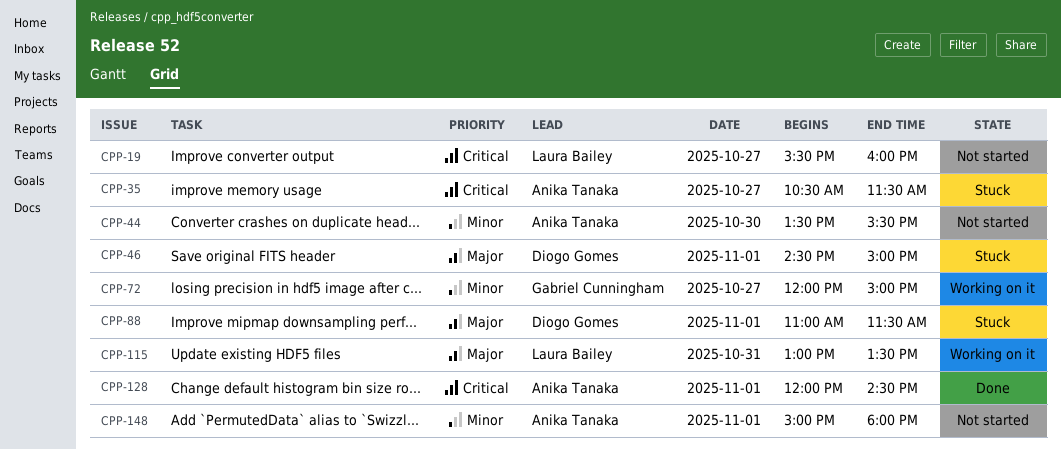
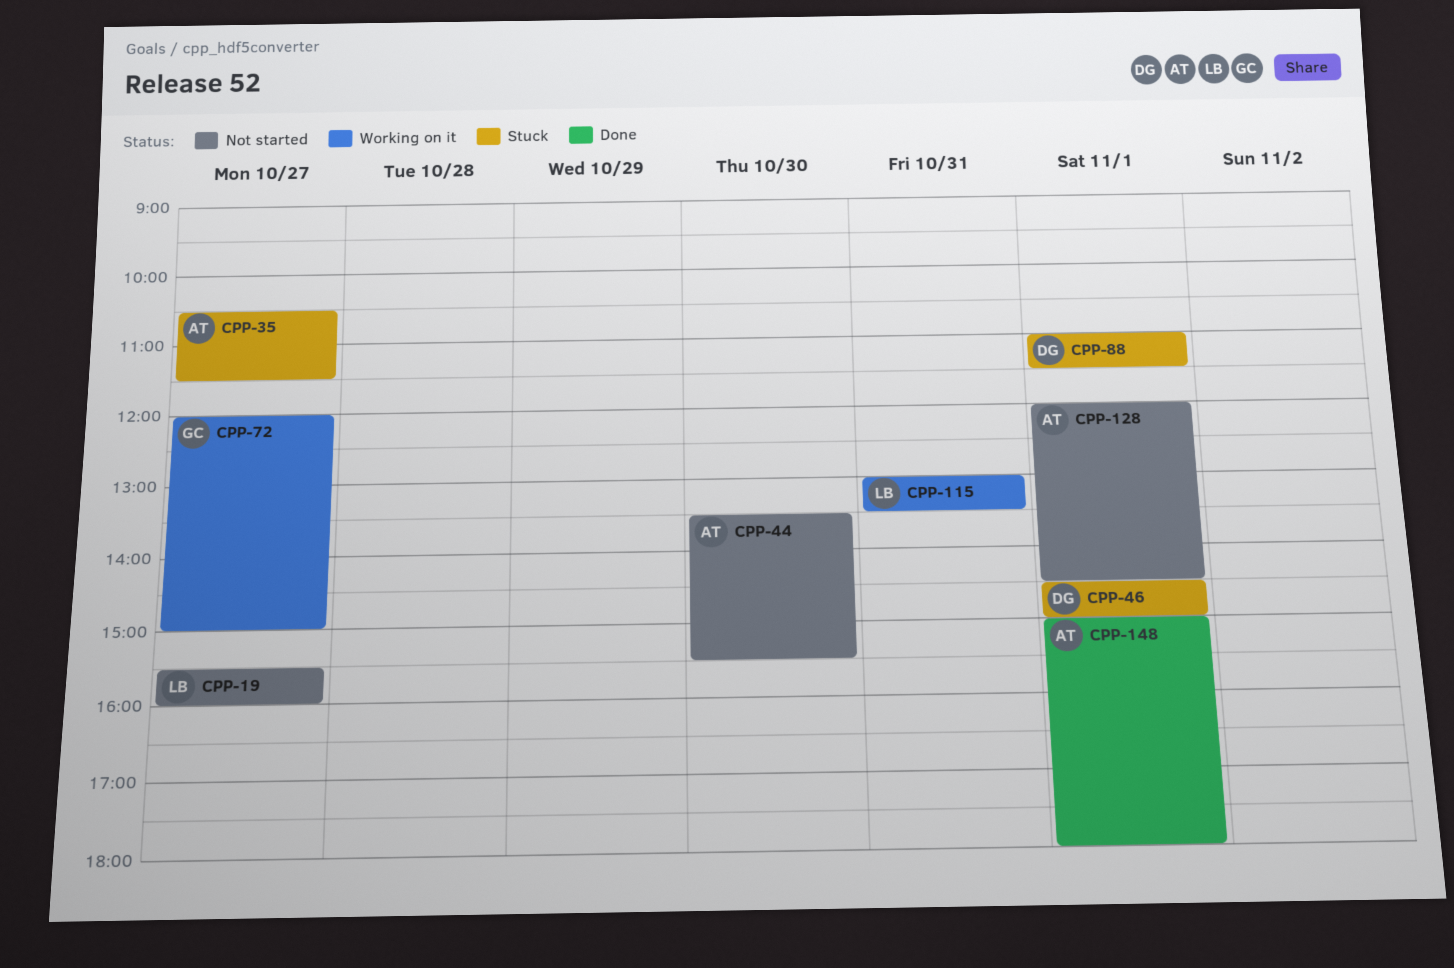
CPP-128, status: Done -> Not started
CPP-148, status: Not started -> Done

